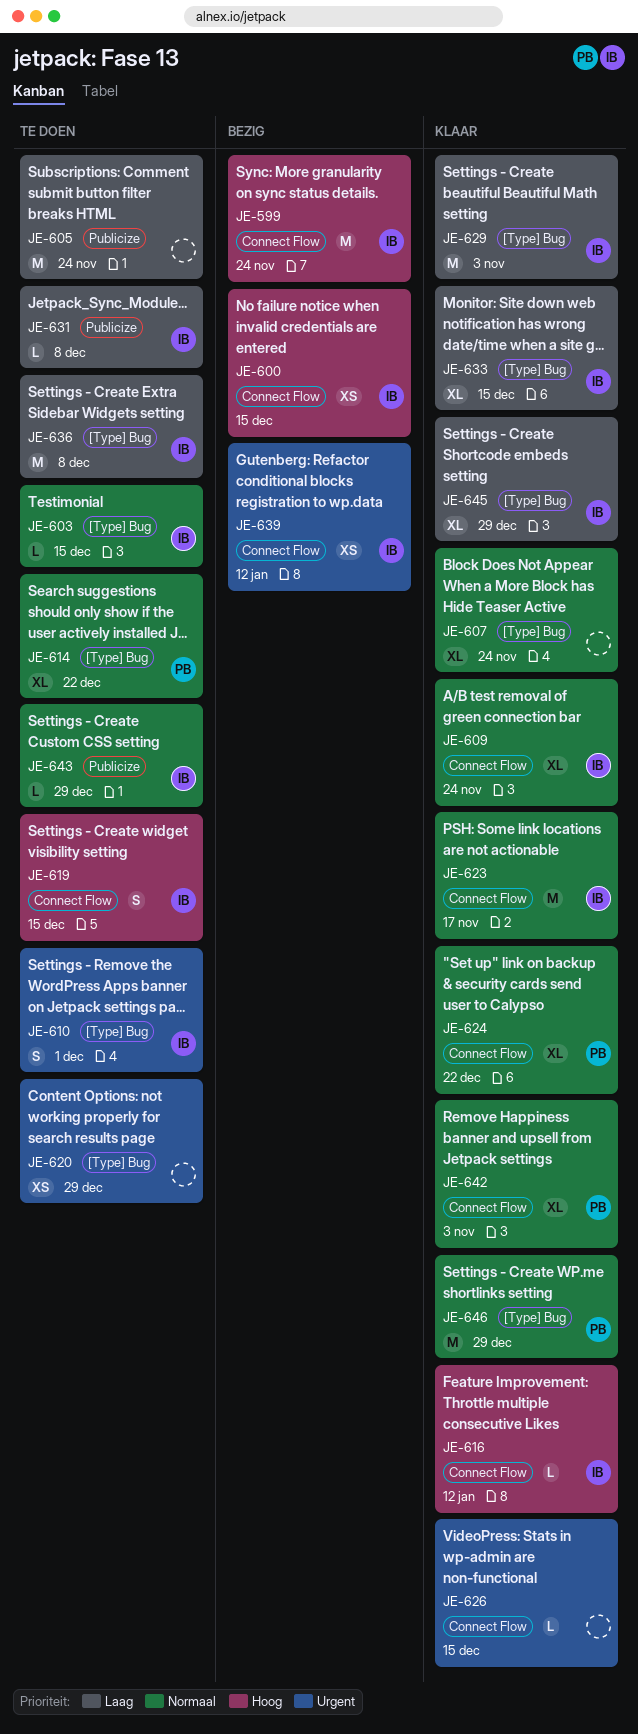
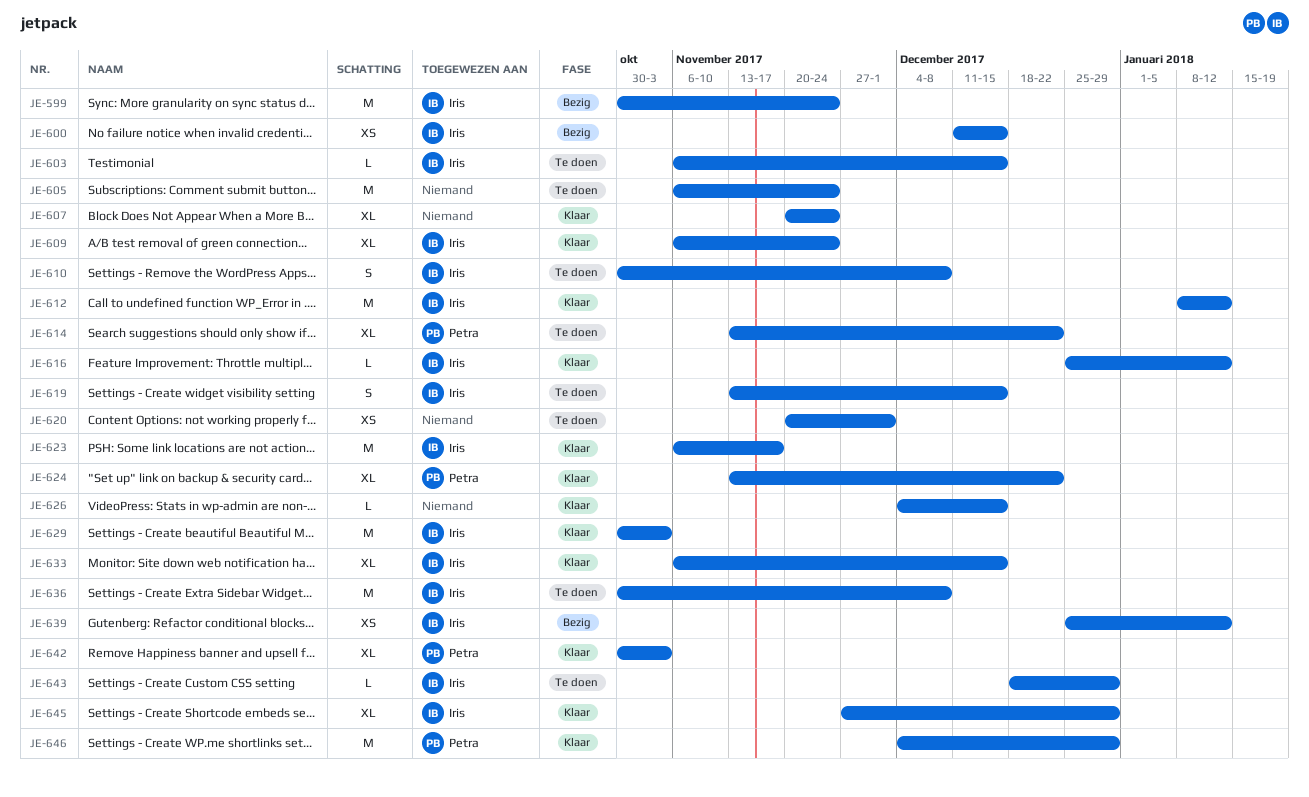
JE-610, due: Dec 1 -> Dec 8
JE-612: none -> present
JE-620, due: Dec 29 -> Dec 1
JE-631: present -> none

